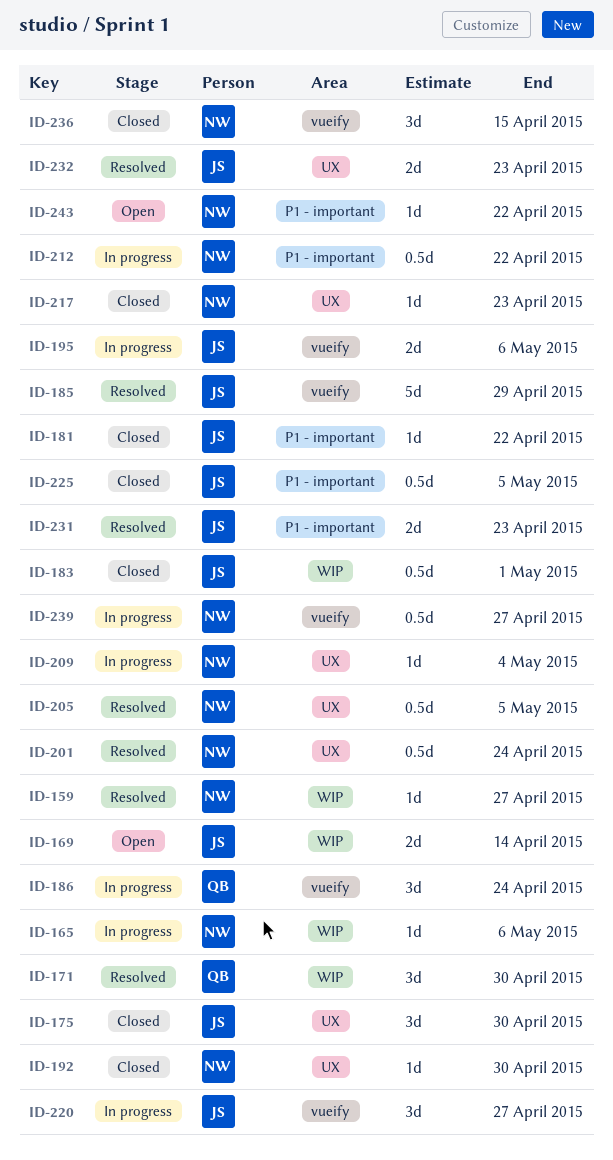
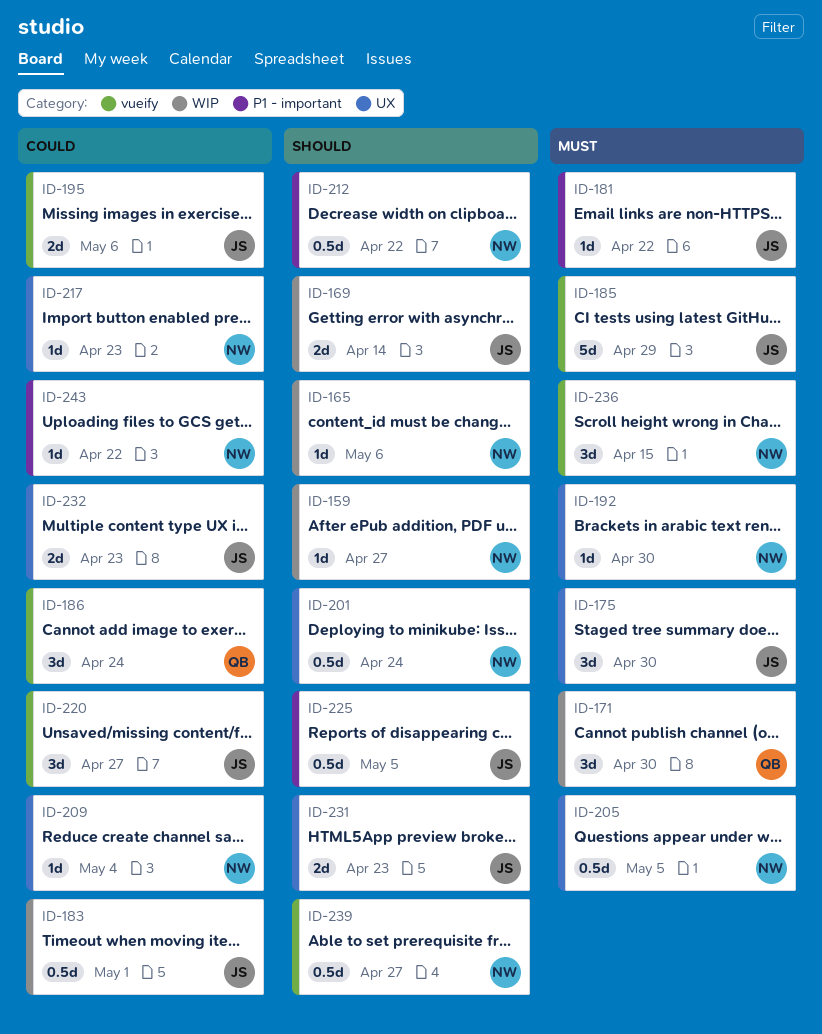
ID-231, label: P1 - important -> UX

